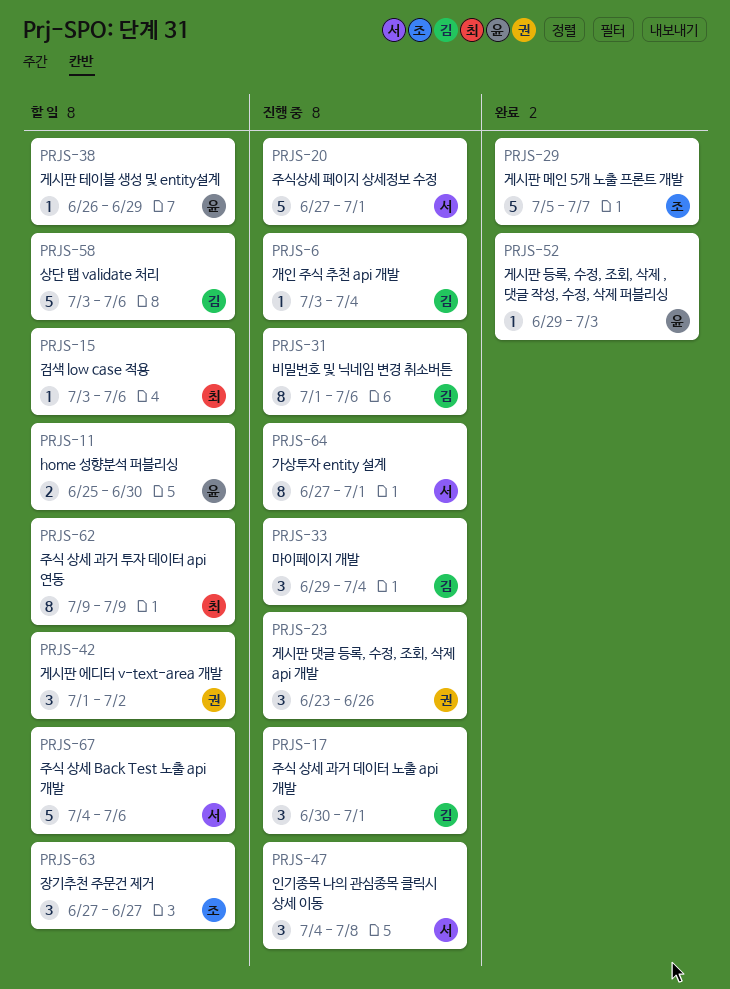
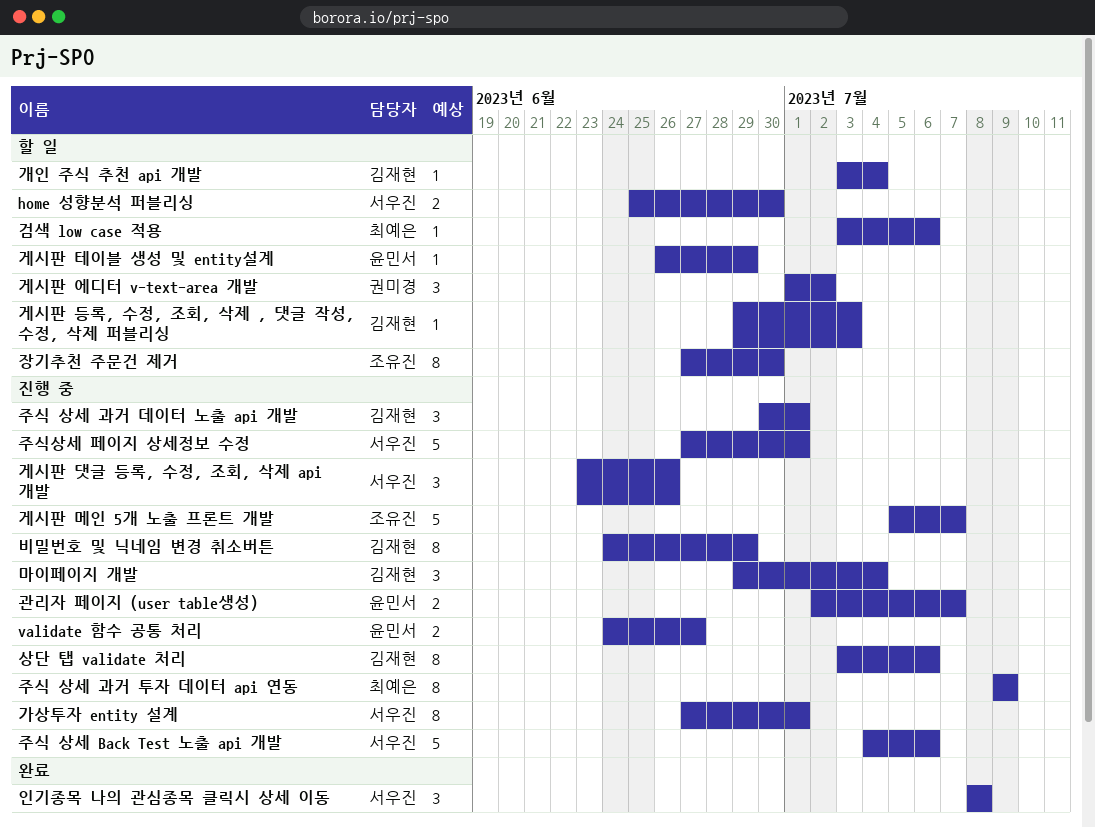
home 성향분석 퍼블리싱, owner: 윤민서 -> 서우진
validate 함수 공통 처리: none -> present
개인 주식 추천 api 개발, status: 진행 중 -> 할 일
게시판 댓글 등록, 수정, 조회, 삭제 api 개발, owner: 권미경 -> 서우진
게시판 등록, 수정, 조회, 삭제 , 댓글 작성, 수정, 삭제 퍼블리싱, status: 완료 -> 할 일
게시판 등록, 수정, 조회, 삭제 , 댓글 작성, 수정, 삭제 퍼블리싱, owner: 윤민서 -> 김재현
게시판 메인 5개 노출 프론트 개발, status: 완료 -> 진행 중
관리자 페이지 (user table생성): none -> present
비밀번호 및 닉네임 변경 취소버튼, start: Jul 1 -> Jun 24
비밀번호 및 닉네임 변경 취소버튼, due: Jul 6 -> Jun 29
상단 탭 validate 처리, status: 할 일 -> 진행 중
상단 탭 validate 처리, estimate: 5 -> 8
인기종목 나의 관심종목 클릭시 상세 이동, status: 진행 중 -> 완료
인기종목 나의 관심종목 클릭시 상세 이동, start: Jul 4 -> Jul 8
장기추천 주문건 제거, estimate: 3 -> 8
장기추천 주문건 제거, due: Jun 27 -> Jun 30
주식 상세 Back Test 노출 api 개발, status: 할 일 -> 진행 중
주식 상세 과거 투자 데이터 api 연동, status: 할 일 -> 진행 중

